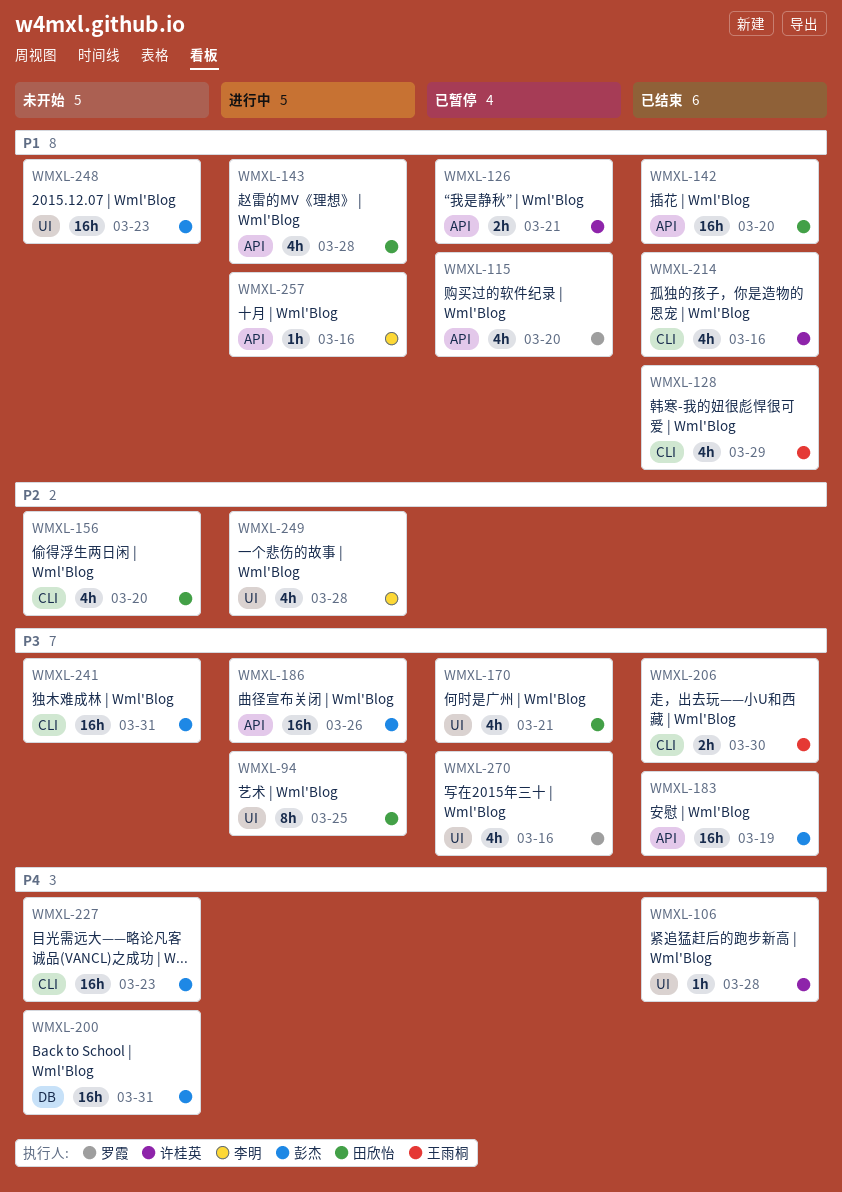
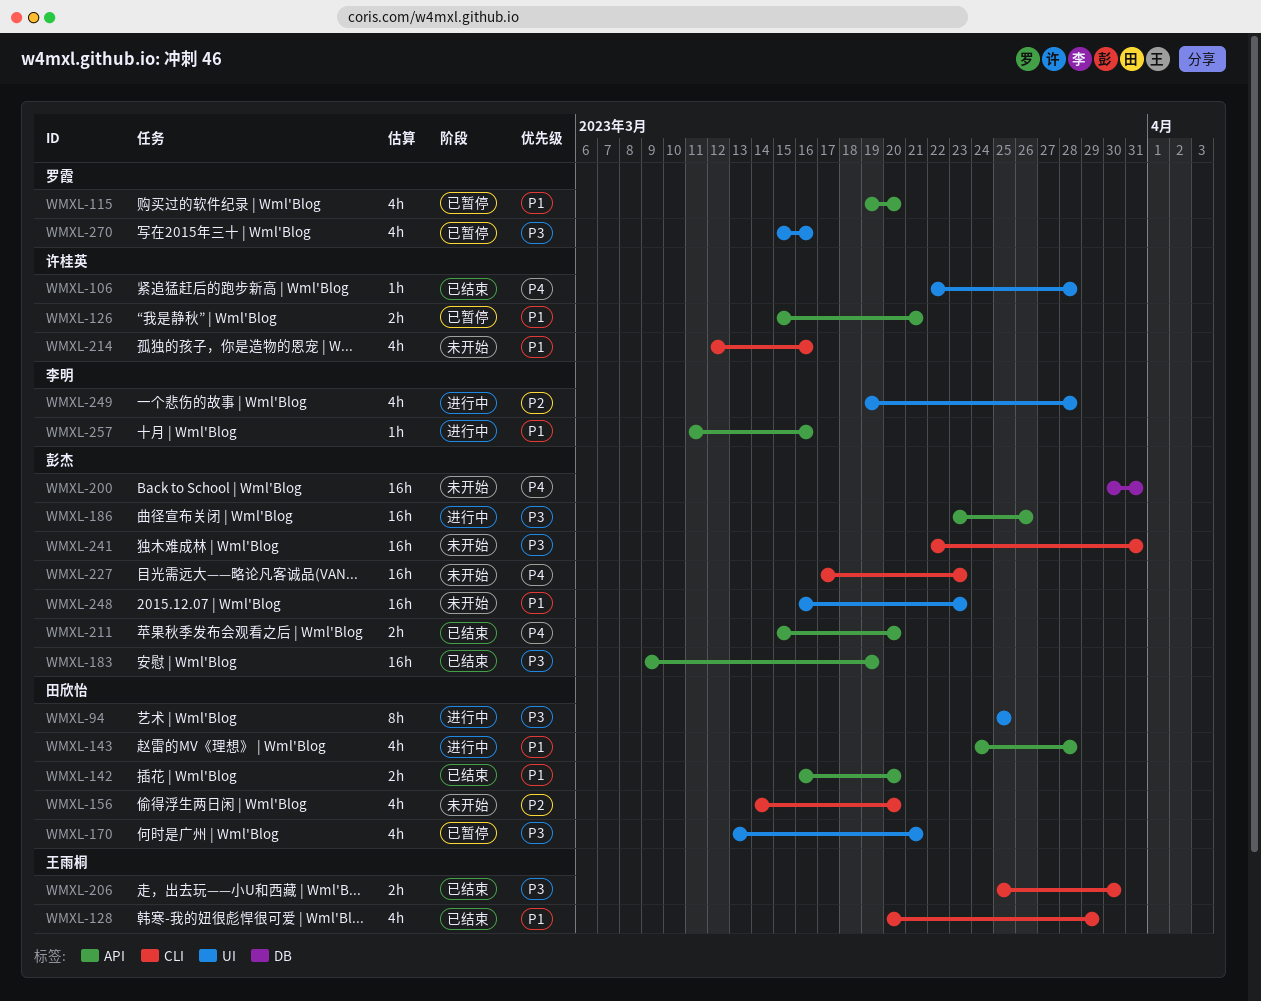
WMXL-142, estimate: 16h -> 2h
WMXL-211: none -> present
WMXL-214, status: 已结束 -> 未开始

